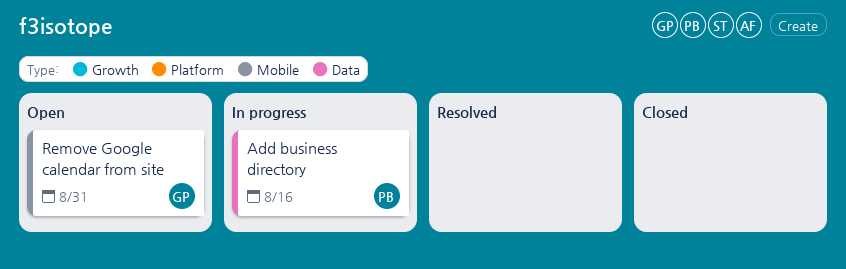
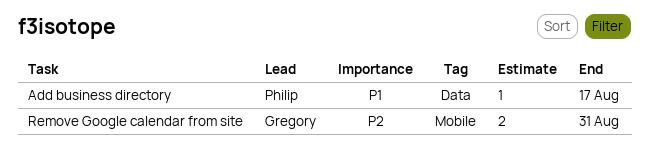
Add business directory, due: Aug 16 -> Aug 17

